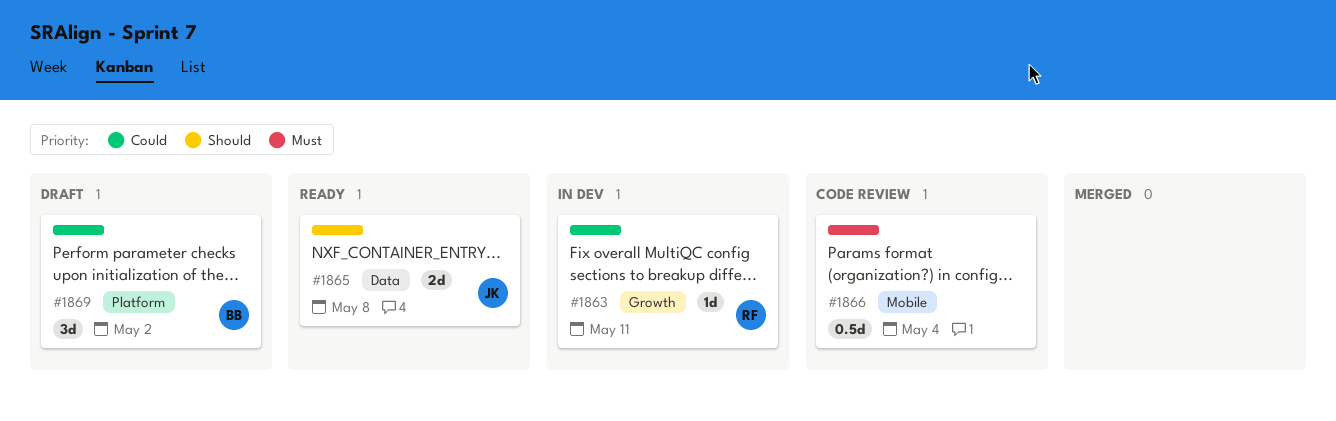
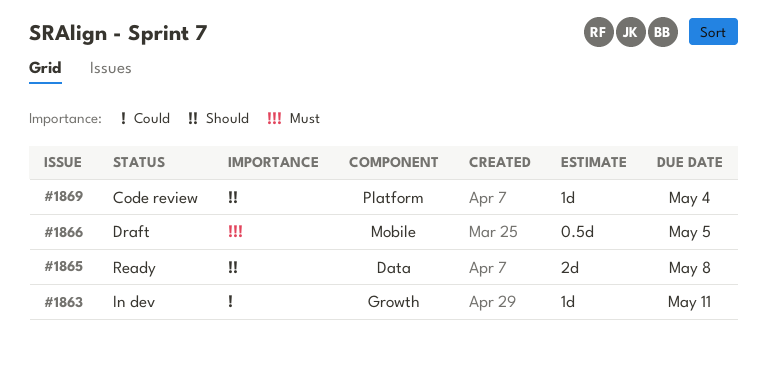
#1866, status: Code review -> Draft
#1866, due: May 4 -> May 5
#1869, status: Draft -> Code review
#1869, priority: Could -> Should
#1869, estimate: 3d -> 1d
#1869, due: May 2 -> May 4

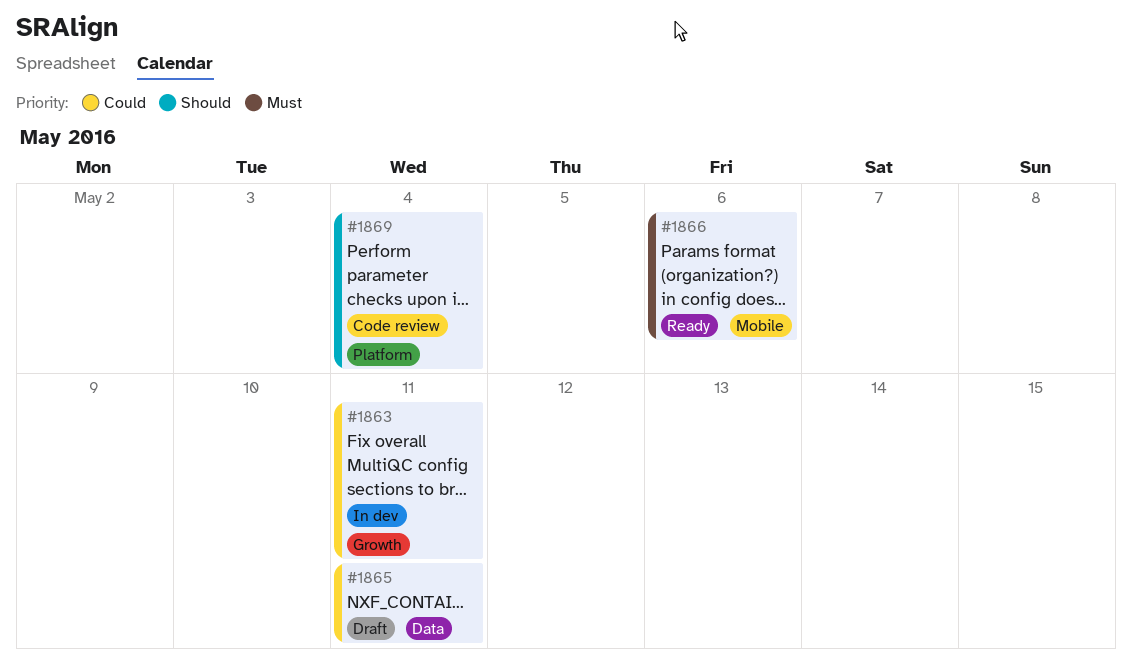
#1865, status: Ready -> Draft
#1865, priority: Should -> Could
#1865, due: May 8 -> May 11
#1866, status: Draft -> Ready
#1866, due: May 5 -> May 6

